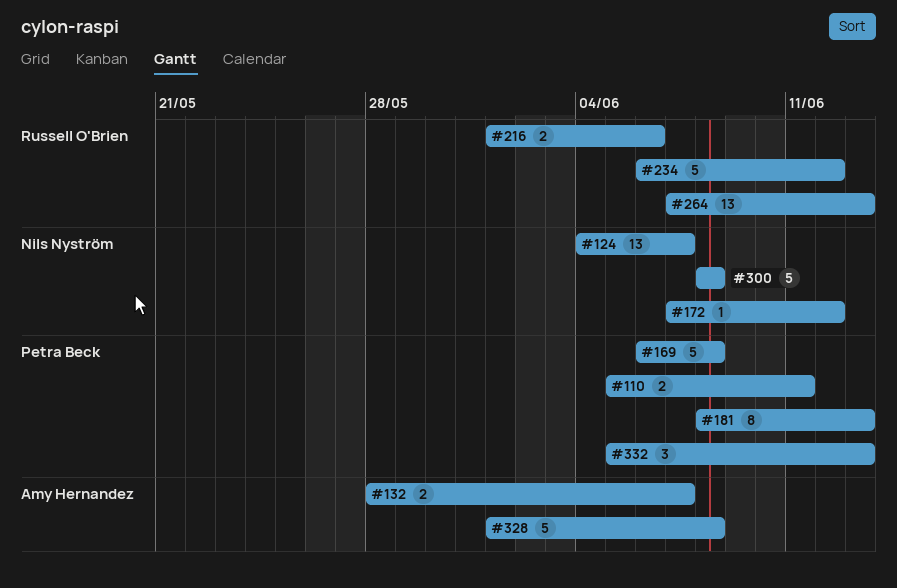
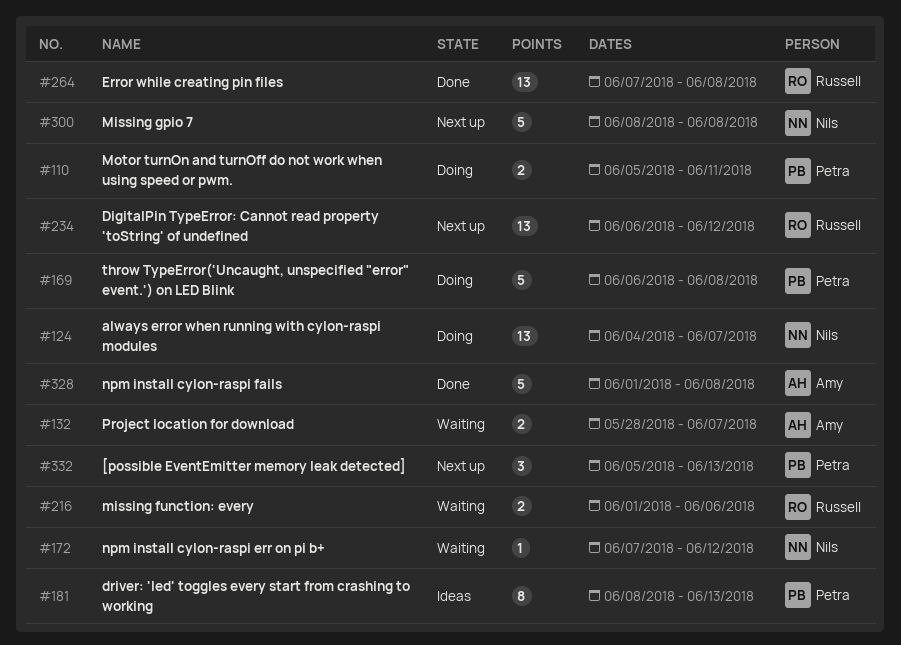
#234, estimate: 5 -> 13
#264, due: Jun 13 -> Jun 8

